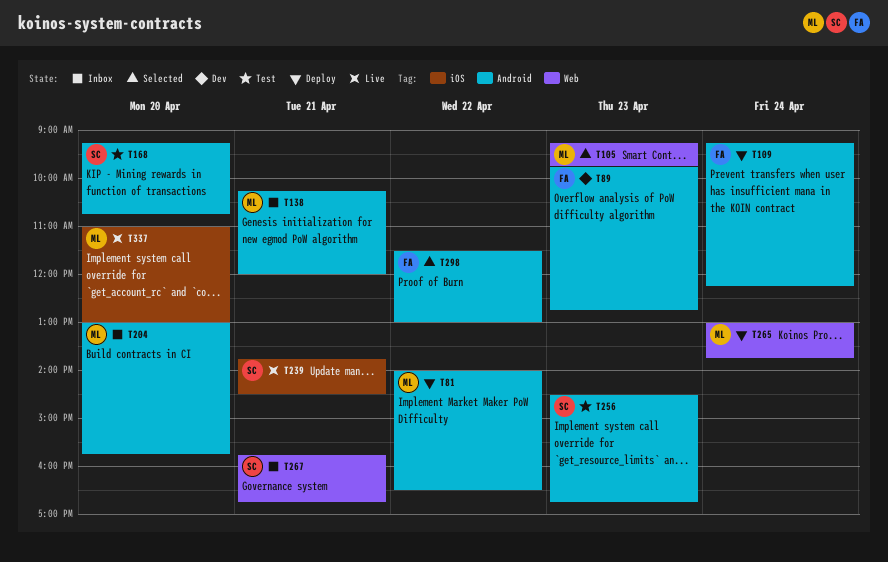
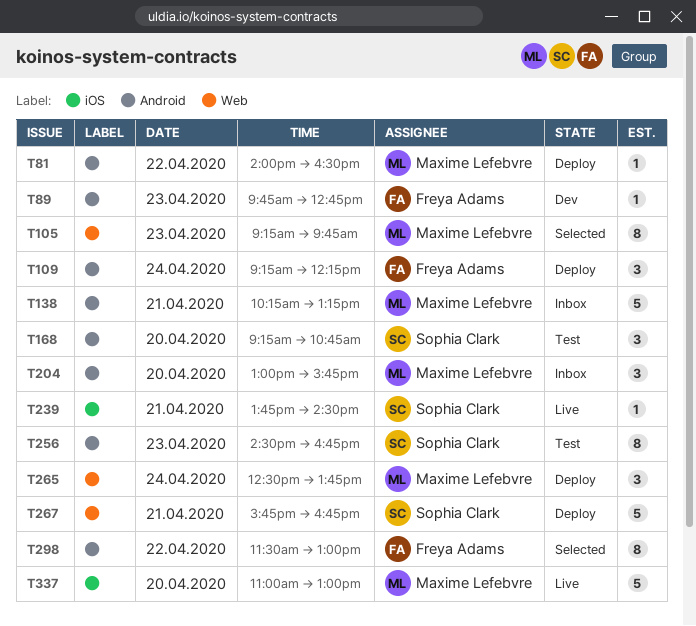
T138, ends: 12:00 -> 13:15
T265, begins: 13:00 -> 12:30
T267, status: Inbox -> Deploy

